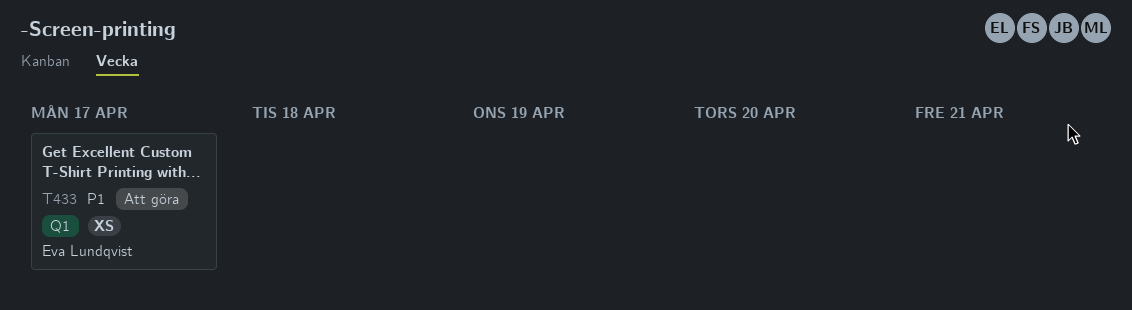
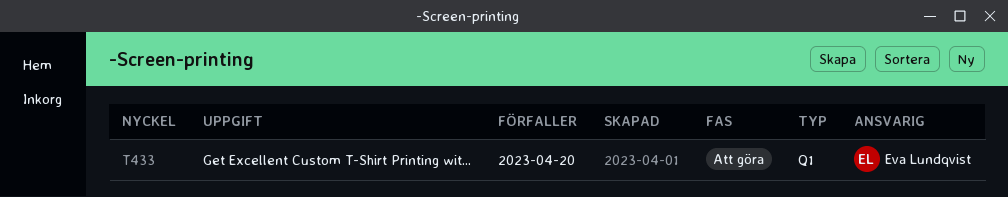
T433, due: Apr 17 -> Apr 20

